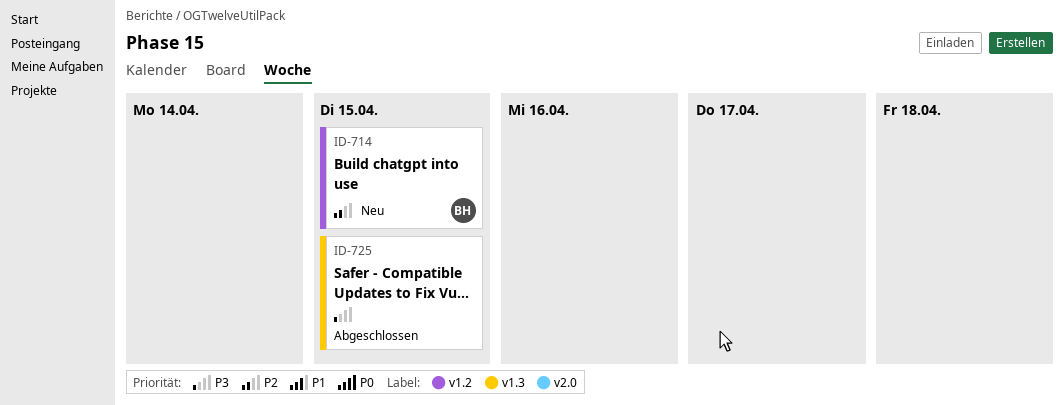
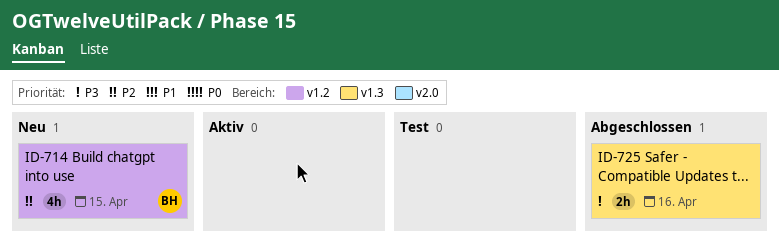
ID-725, due: Apr 15 -> Apr 16

